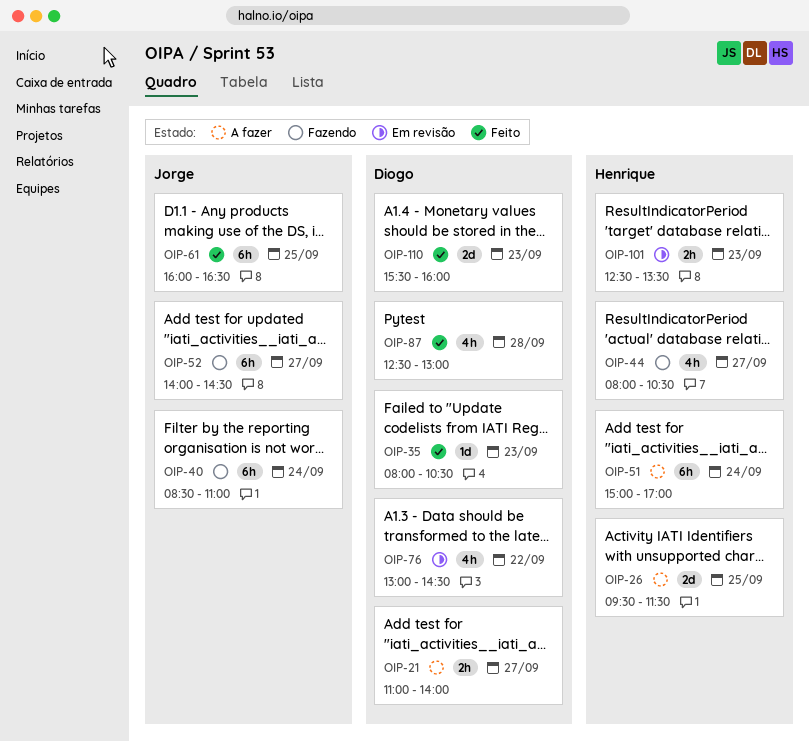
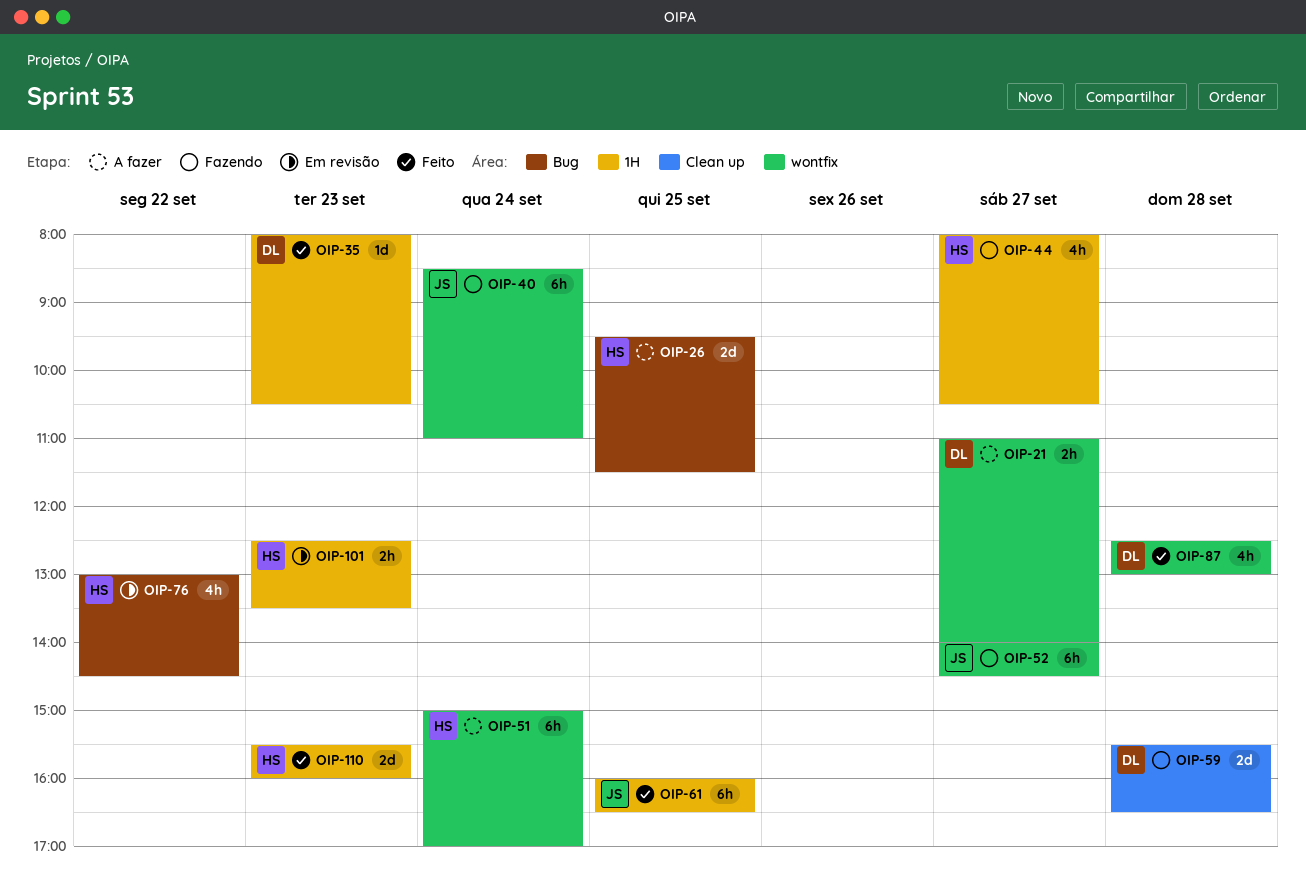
OIP-59: none -> present
OIP-76, owner: Diogo -> Henrique
OIP-110, owner: Diogo -> Henrique

